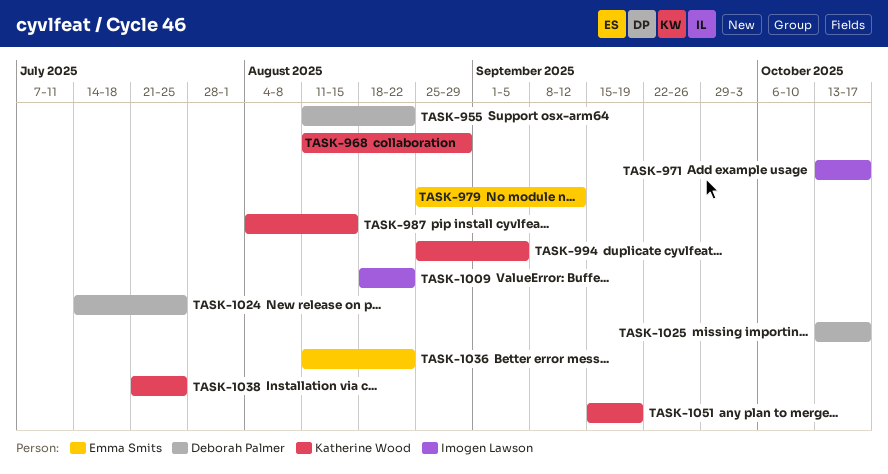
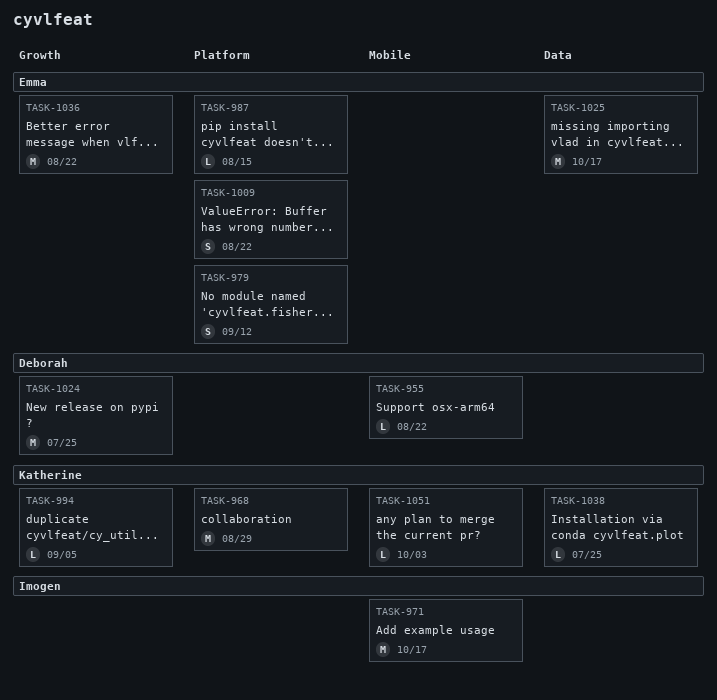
TASK-987, owner: Katherine Wood -> Emma Smits
TASK-1009, owner: Imogen Lawson -> Emma Smits
TASK-1025, owner: Deborah Palmer -> Emma Smits
TASK-1051, due: Sep 19 -> Oct 3

